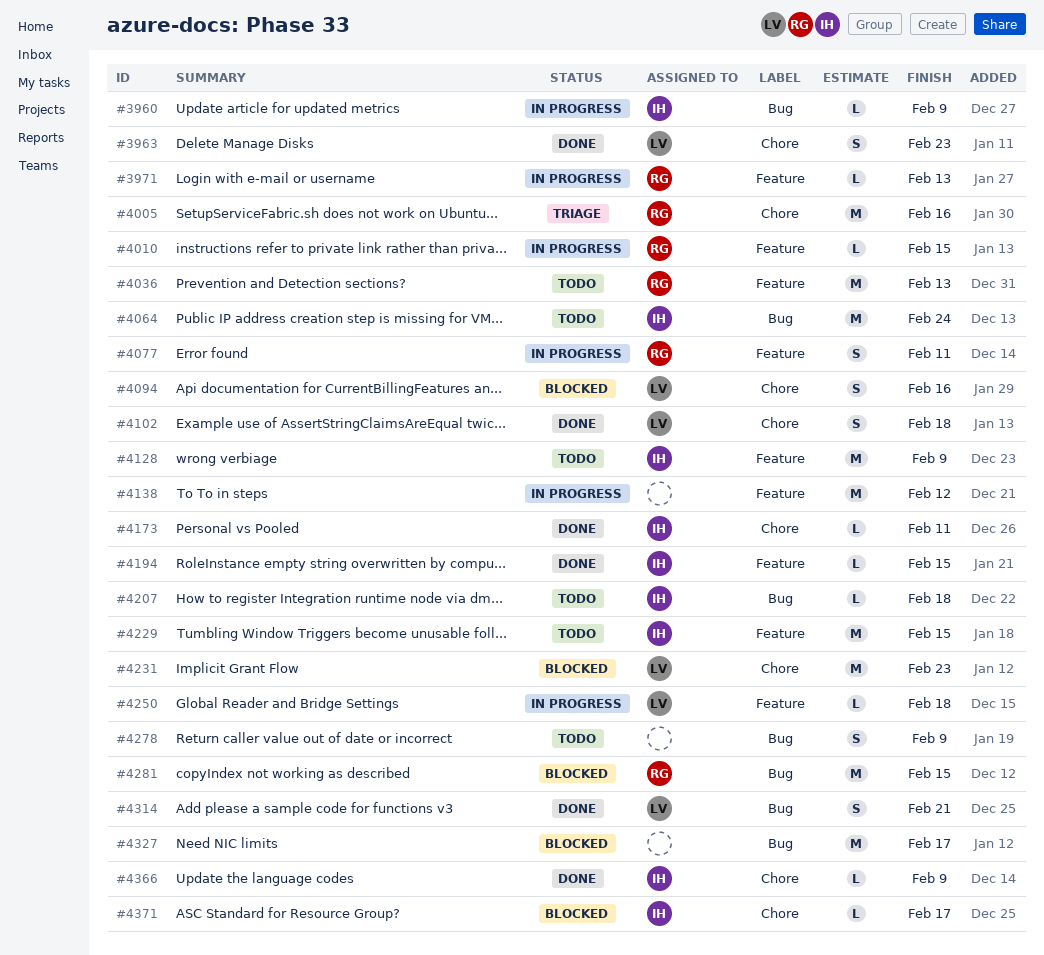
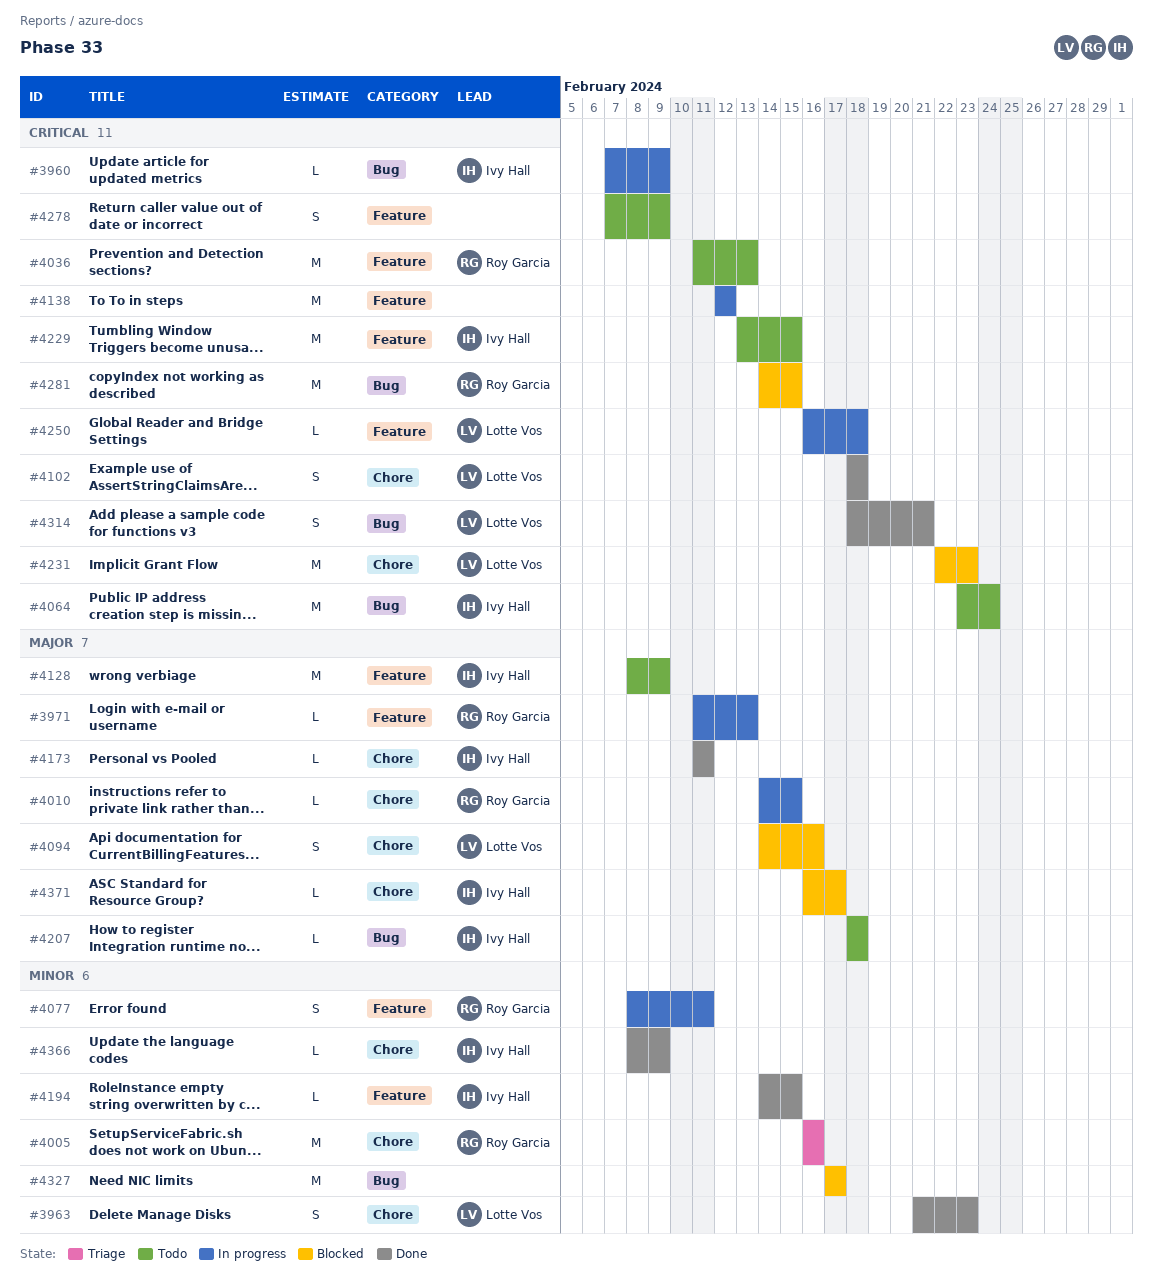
#4010, label: Feature -> Chore
#4278, label: Bug -> Feature

